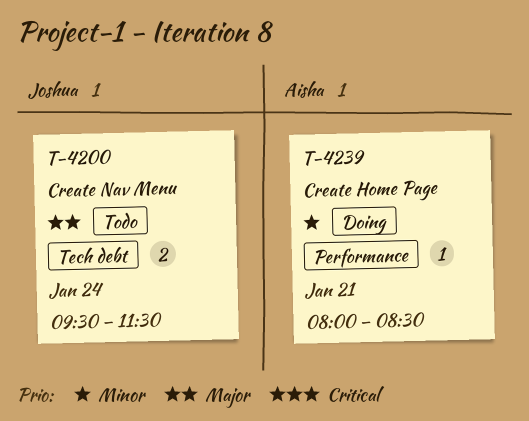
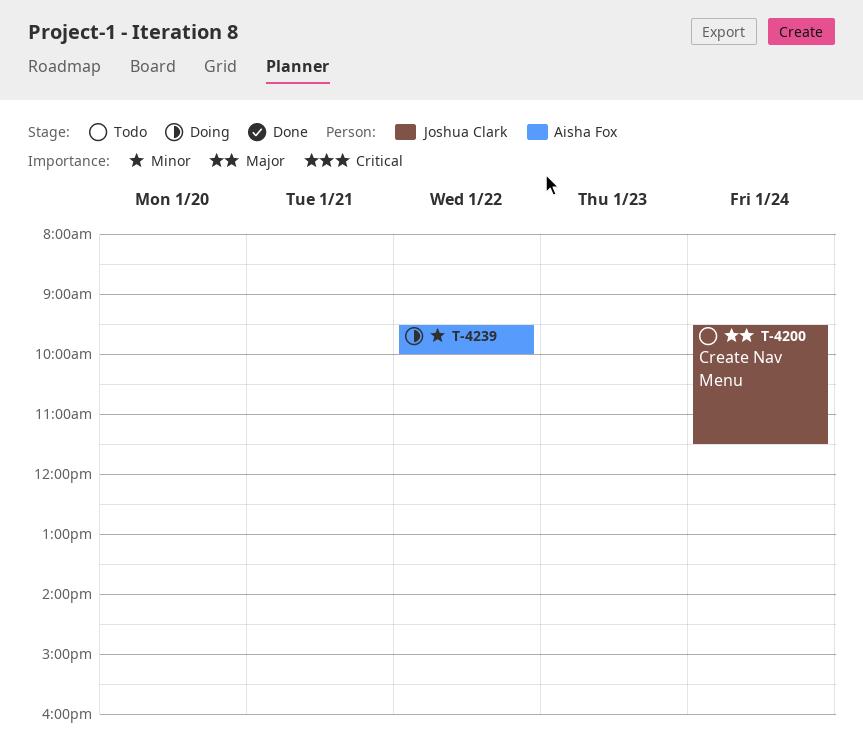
T-4239, day: Jan 21 -> Jan 22
T-4239, begins: 08:00 -> 09:30
T-4239, ends: 08:30 -> 10:00

